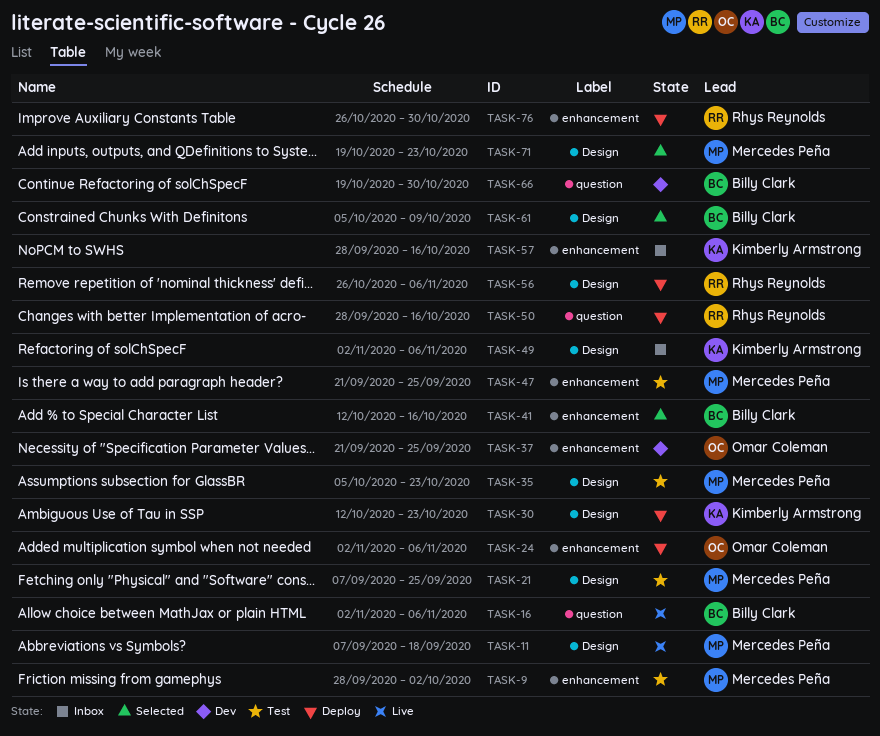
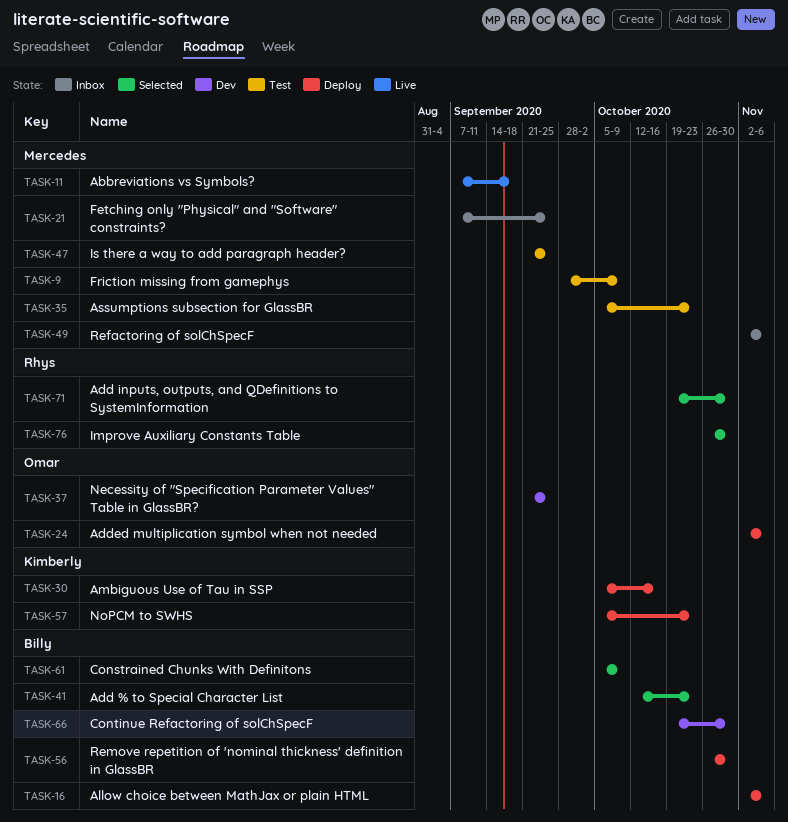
TASK-9, due: Oct 2 -> Oct 9
TASK-16, status: Live -> Deploy
TASK-21, status: Test -> Inbox
TASK-30, start: Oct 12 -> Oct 5
TASK-30, due: Oct 23 -> Oct 16
TASK-41, due: Oct 16 -> Oct 23
TASK-49, owner: Kimberly Armstrong -> Mercedes Peña
TASK-50: present -> none
TASK-56, owner: Rhys Reynolds -> Billy Clark
TASK-56, due: Nov 6 -> Oct 30
TASK-57, status: Inbox -> Deploy
TASK-57, start: Sep 28 -> Oct 5
TASK-57, due: Oct 16 -> Oct 23
TASK-71, owner: Mercedes Peña -> Rhys Reynolds
TASK-71, due: Oct 23 -> Oct 30
TASK-76, status: Deploy -> Selected

